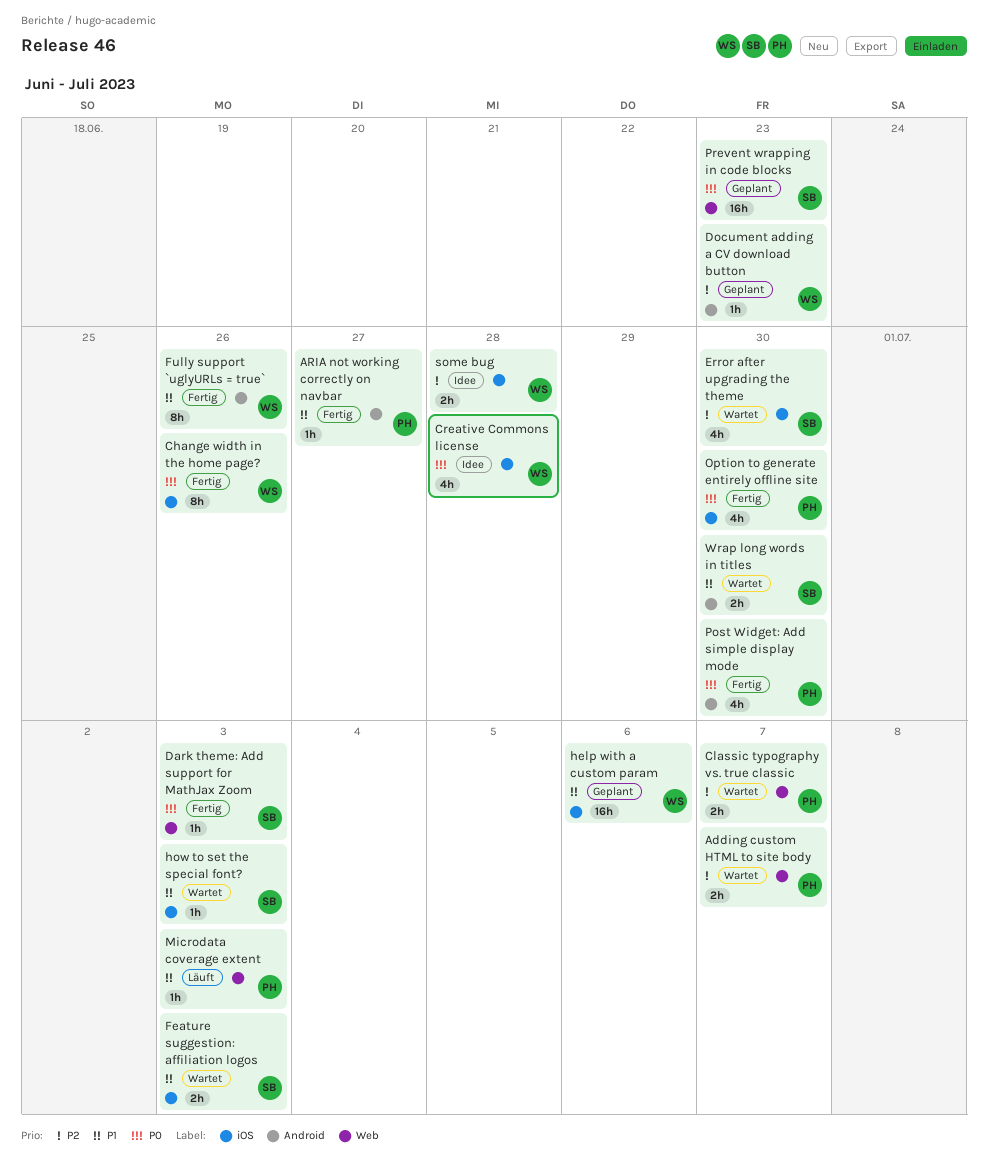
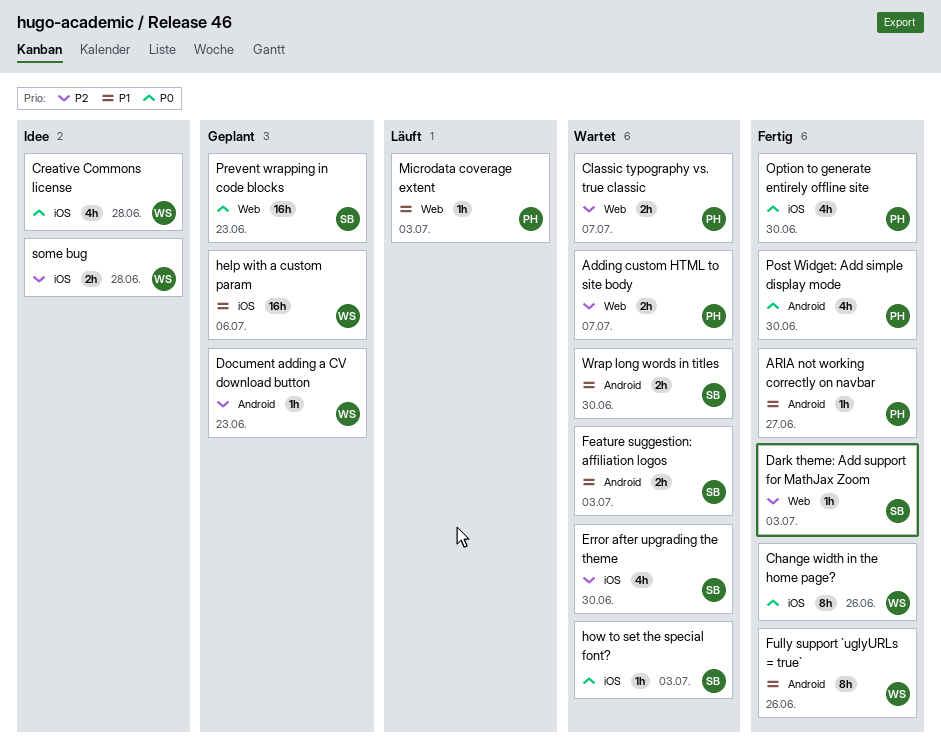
Dark theme: Add support for MathJax Zoom, priority: P0 -> P2
Feature suggestion: affiliation logos, label: iOS -> Android
how to set the special font?, priority: P1 -> P0

